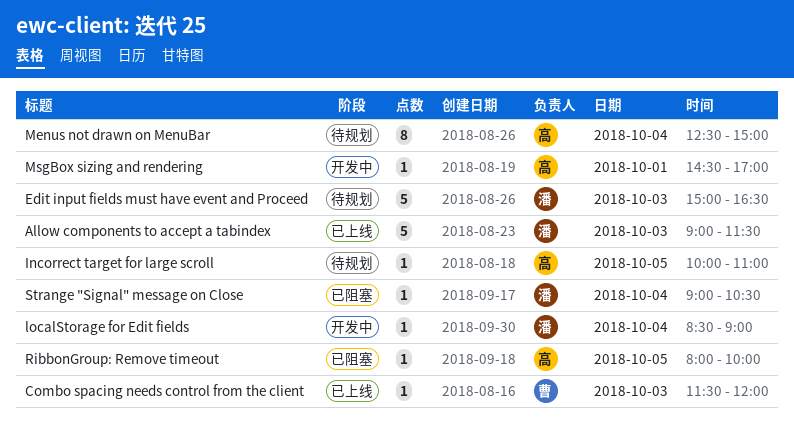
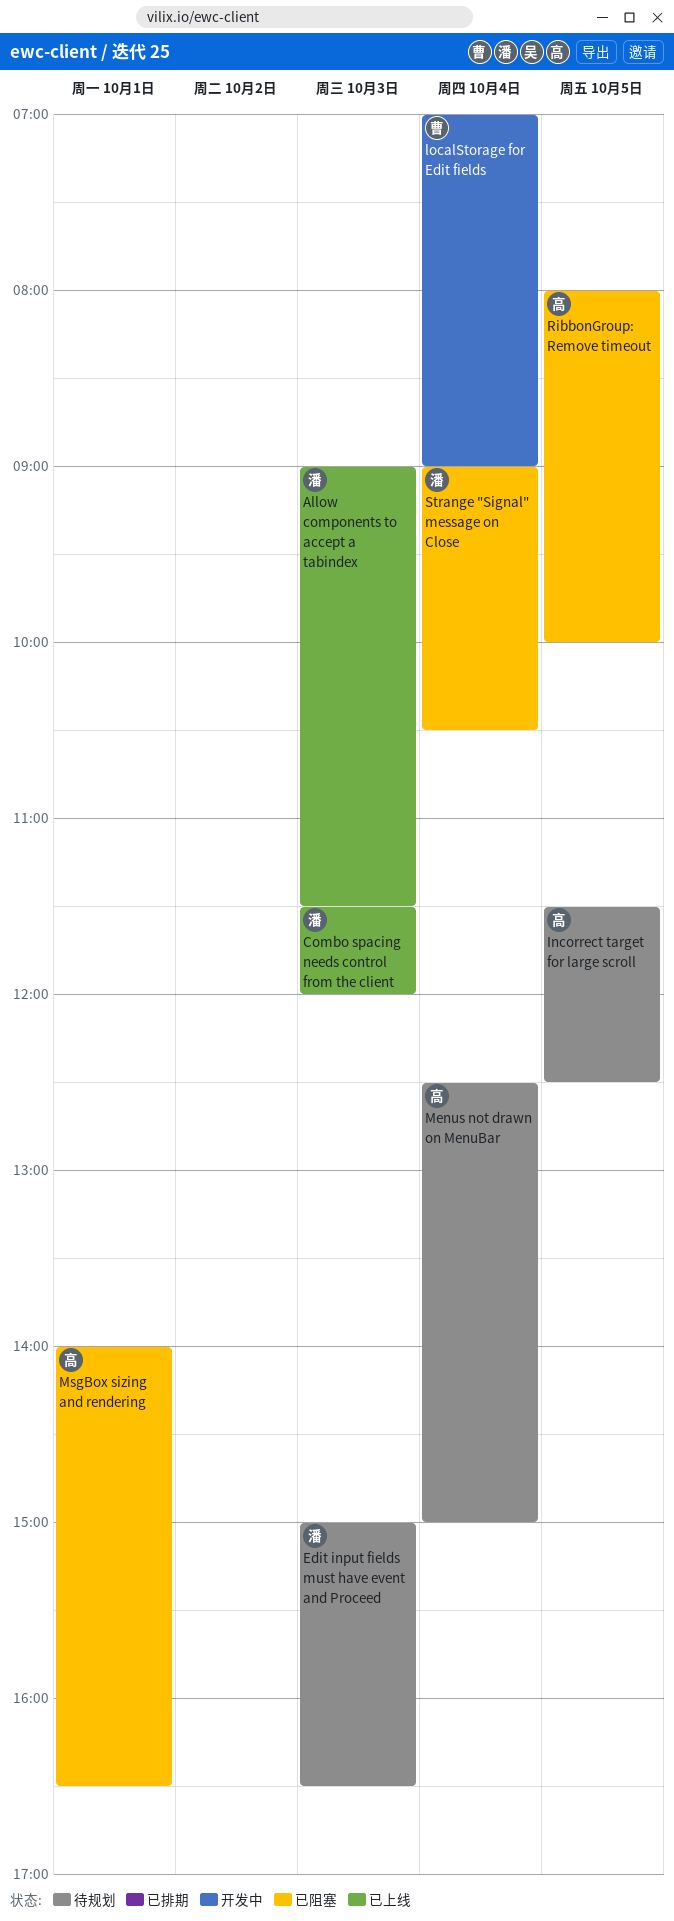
Combo spacing needs control from the client, owner: 曹 -> 潘
Incorrect target for large scroll, begins: 10:00 -> 11:30
Incorrect target for large scroll, ends: 11:00 -> 12:30
localStorage for Edit fields, owner: 潘 -> 曹
localStorage for Edit fields, begins: 08:30 -> 07:00
MsgBox sizing and rendering, status: 开发中 -> 已阻塞
MsgBox sizing and rendering, begins: 14:30 -> 14:00
MsgBox sizing and rendering, ends: 17:00 -> 16:30

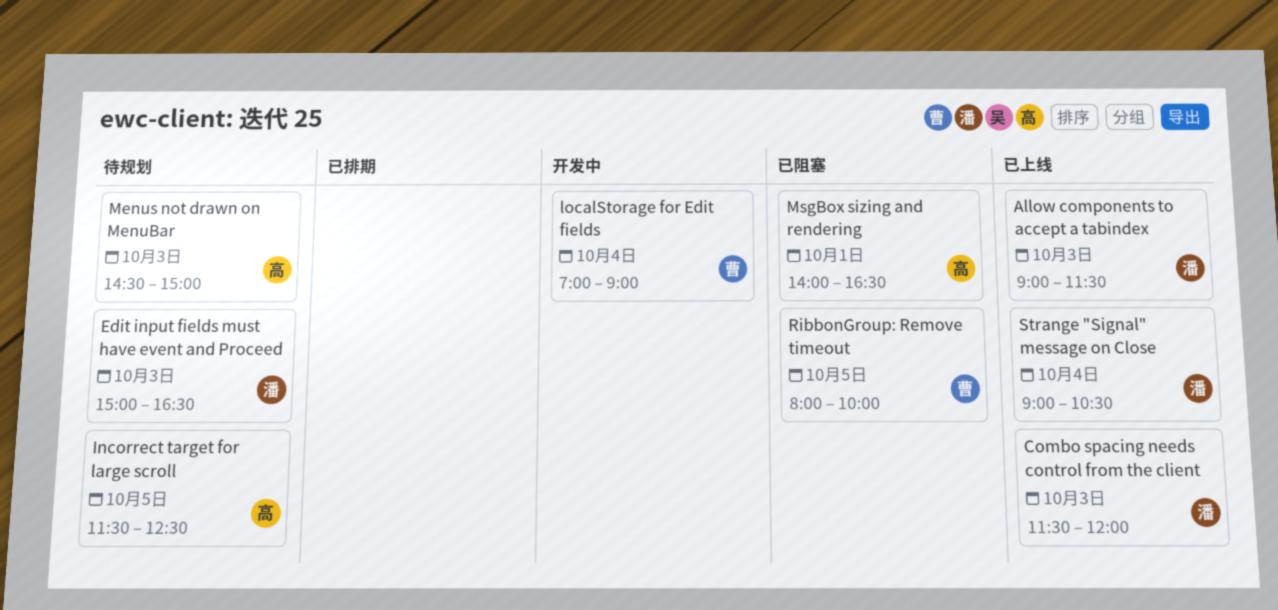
Menus not drawn on MenuBar, day: Oct 4 -> Oct 3
Menus not drawn on MenuBar, begins: 12:30 -> 14:30
RibbonGroup: Remove timeout, owner: 高 -> 曹
Strange "Signal" message on Close, status: 已阻塞 -> 已上线

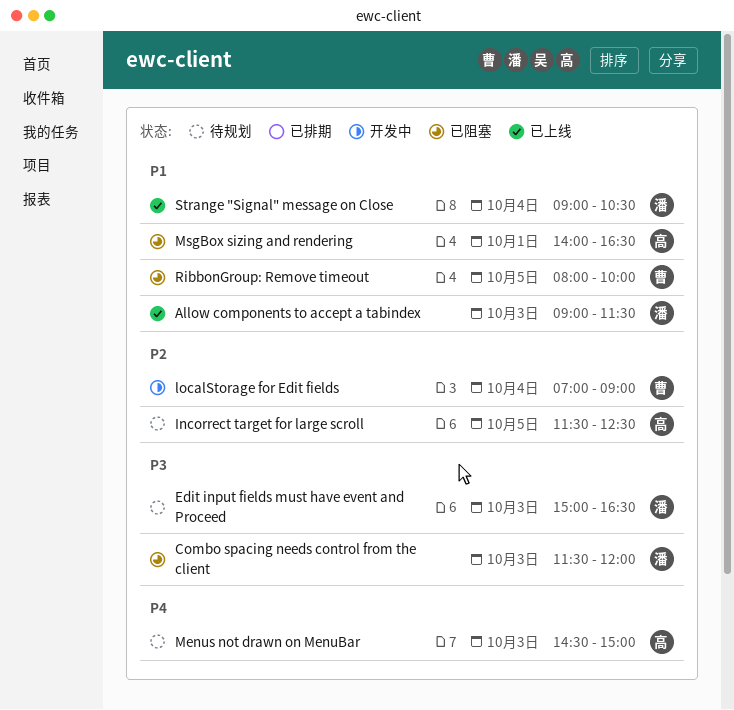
Combo spacing needs control from the client, status: 已上线 -> 已阻塞

